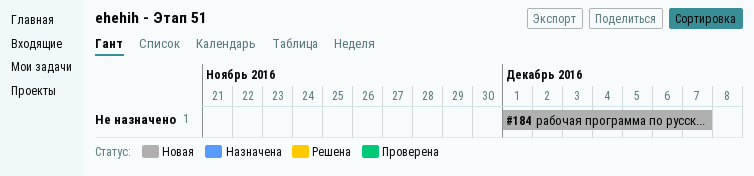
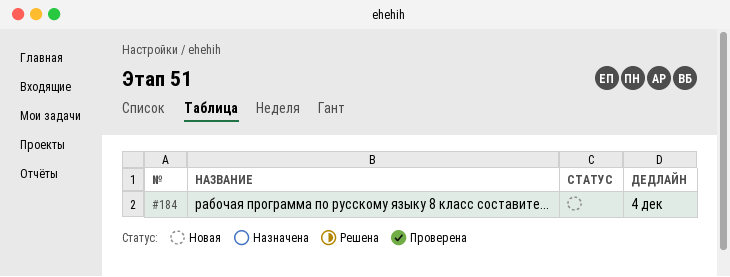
#184, due: Dec 7 -> Dec 4

